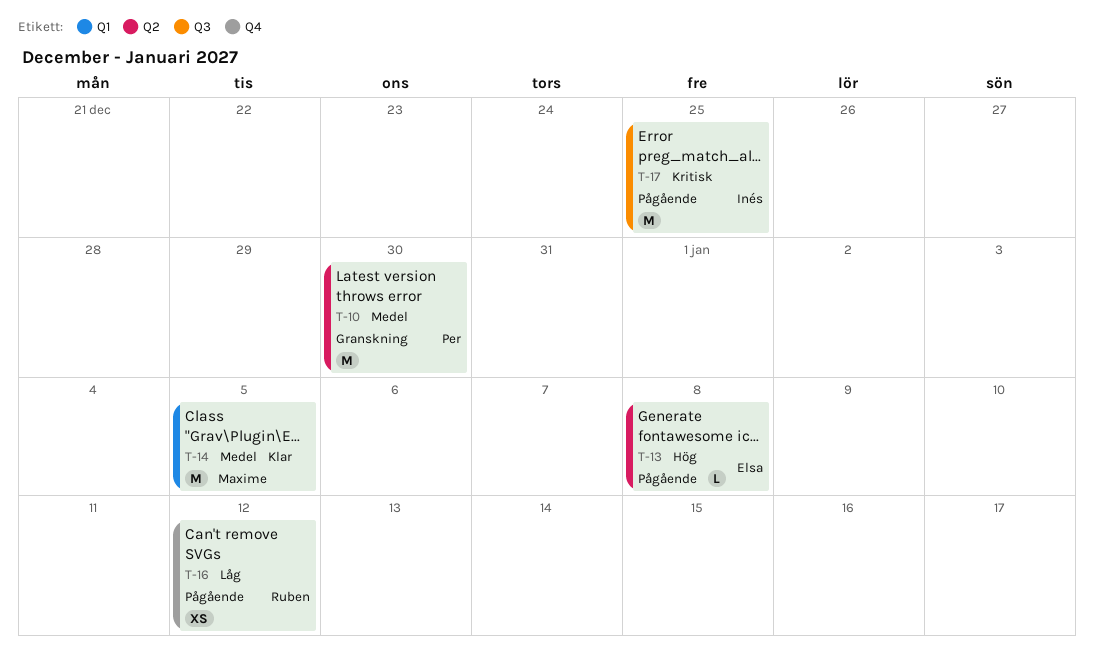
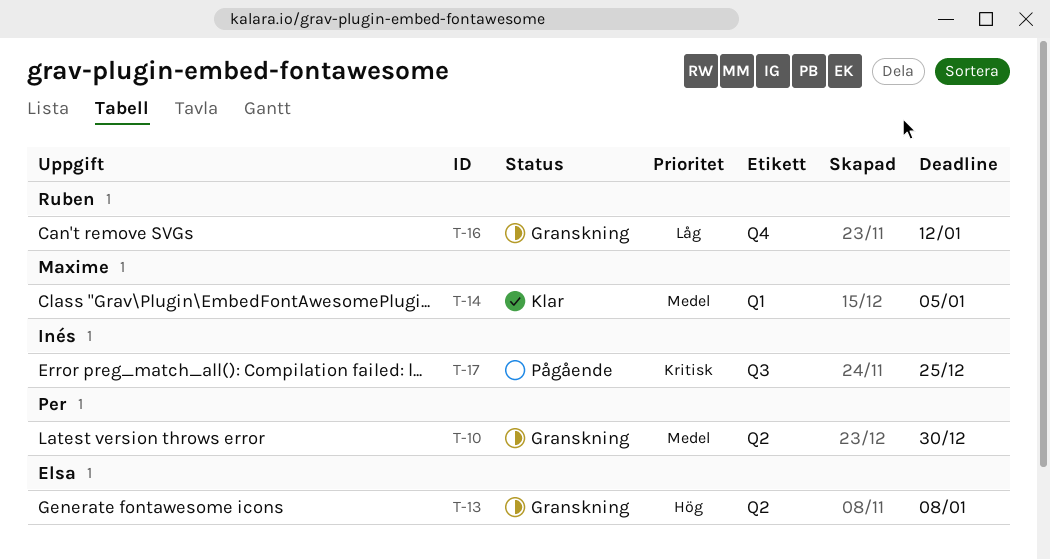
T-13, status: Pågående -> Granskning
T-16, status: Pågående -> Granskning

